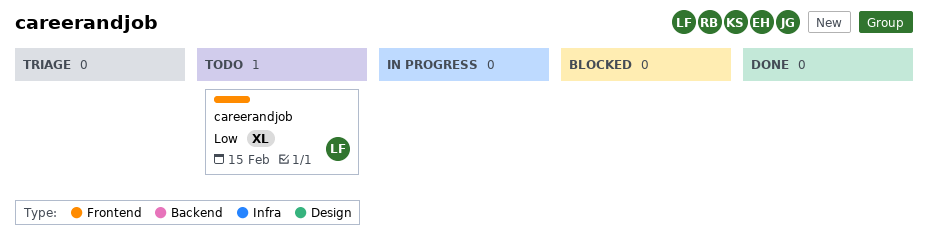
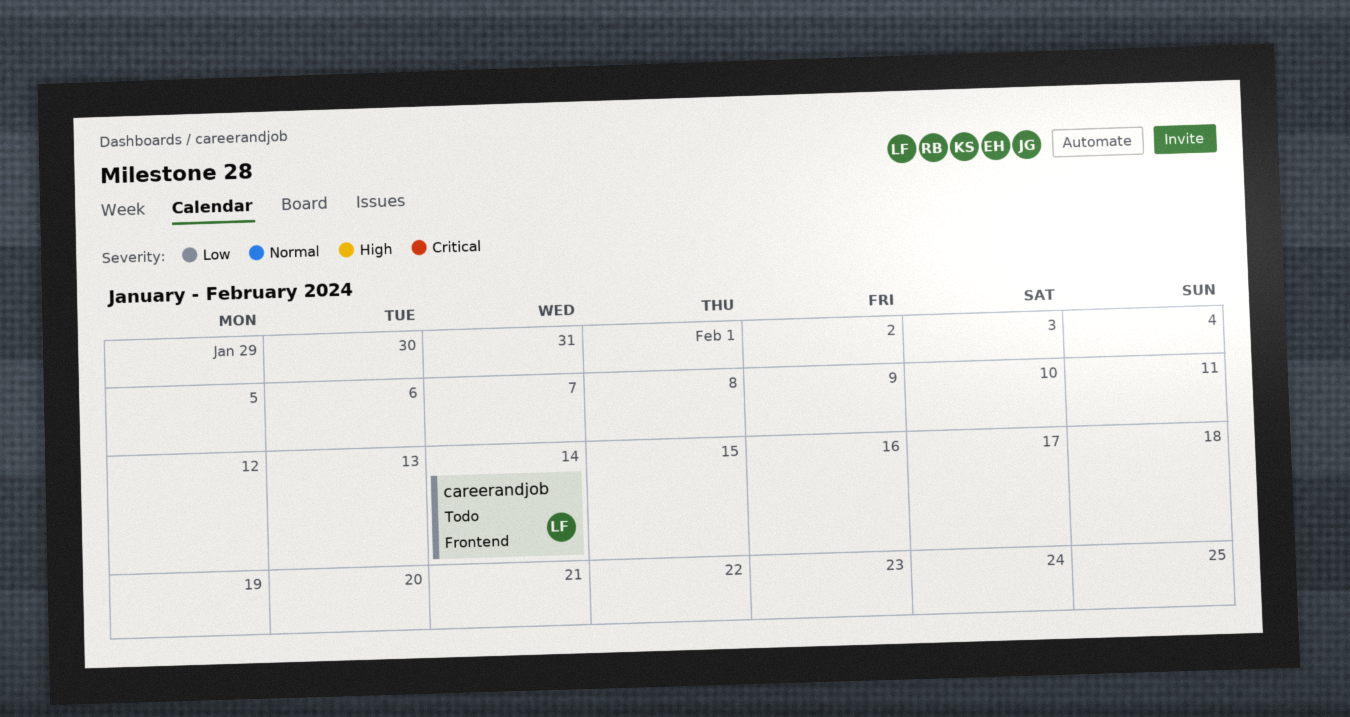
careerandjob, due: Feb 15 -> Feb 14

